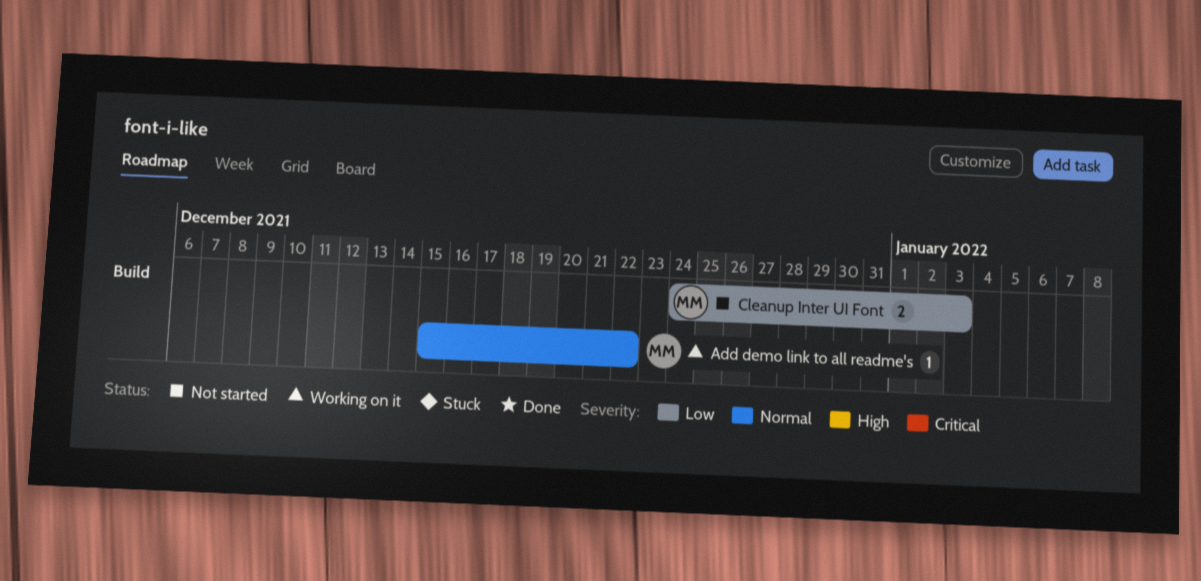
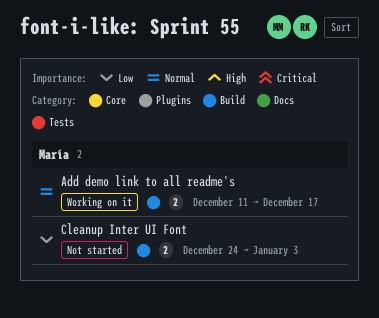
Add demo link to all readme's, estimate: 1 -> 2
Add demo link to all readme's, start: Dec 15 -> Dec 11
Add demo link to all readme's, due: Dec 22 -> Dec 17

